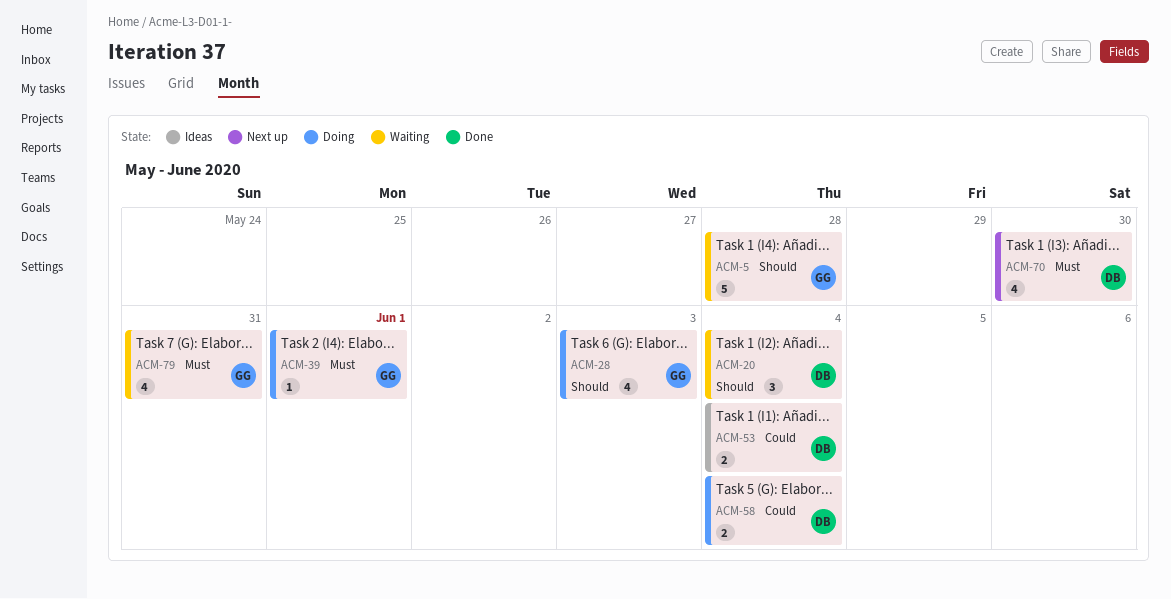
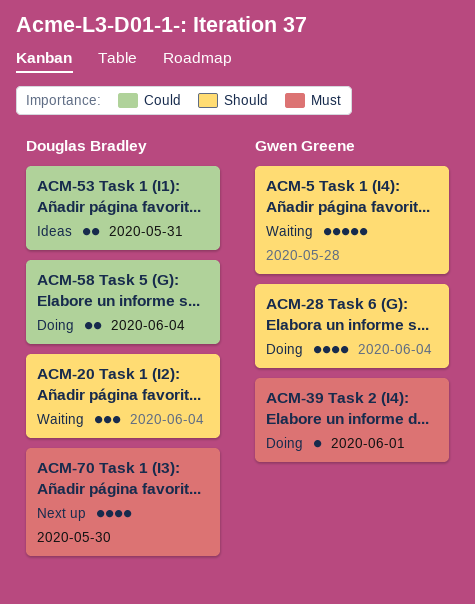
ACM-28, due: Jun 3 -> Jun 4
ACM-53, due: Jun 4 -> May 31
ACM-79: present -> none

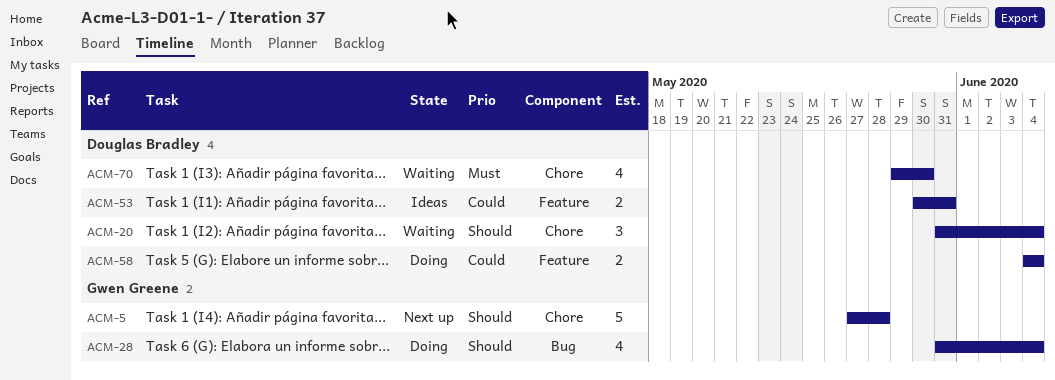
ACM-5, status: Waiting -> Next up
ACM-39: present -> none
ACM-70, status: Next up -> Waiting

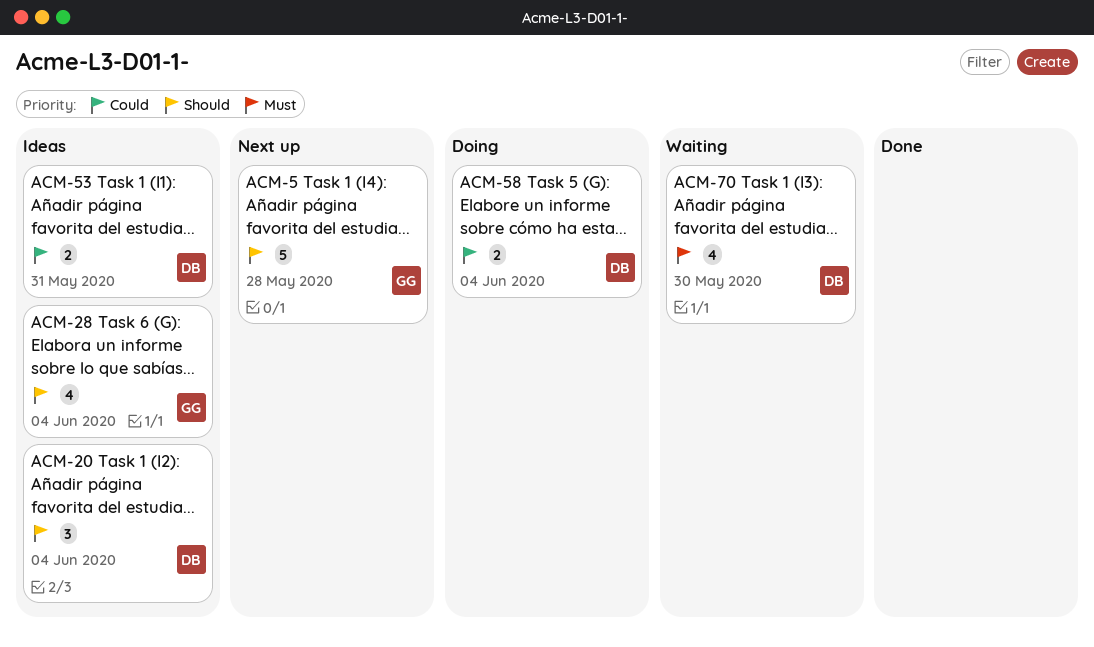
ACM-20, status: Waiting -> Ideas
ACM-28, status: Doing -> Ideas

